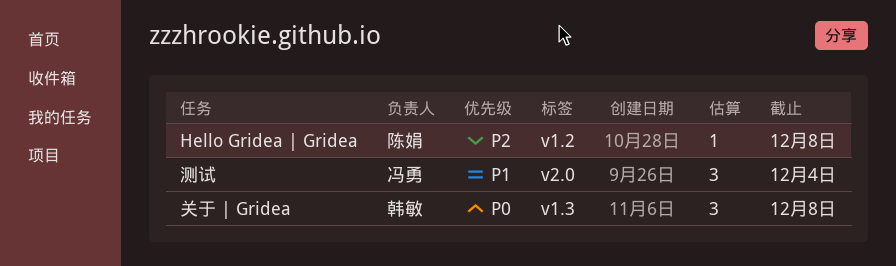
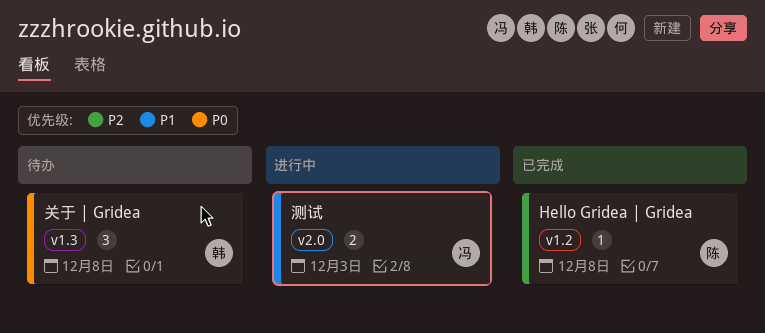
测试, estimate: 3 -> 2
测试, due: Dec 4 -> Dec 3

